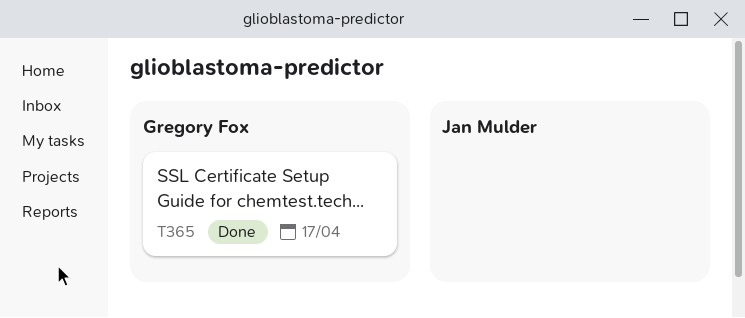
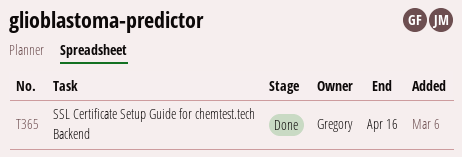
T365, due: Apr 17 -> Apr 16

